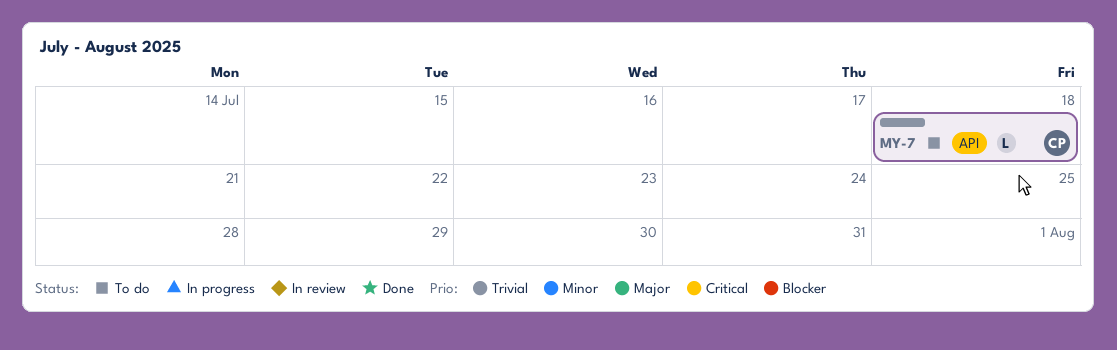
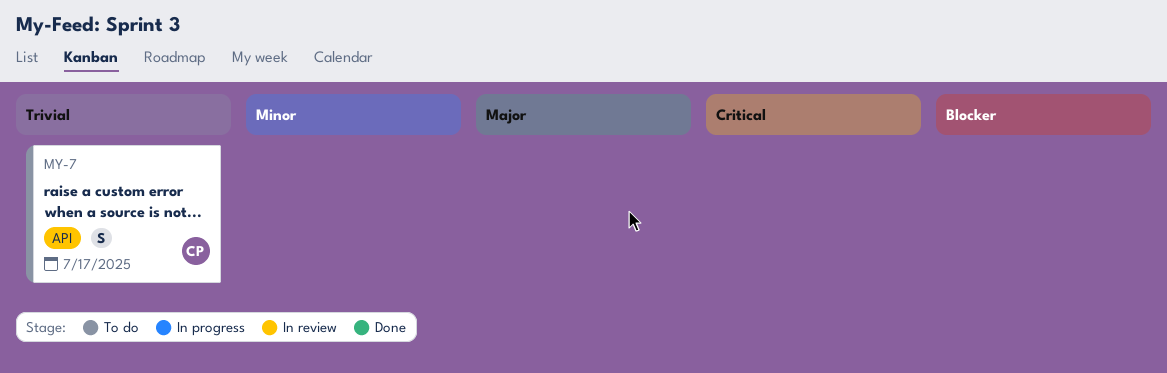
MY-7, estimate: L -> S
MY-7, due: Jul 18 -> Jul 17

